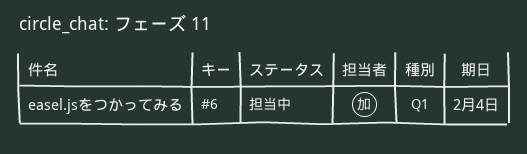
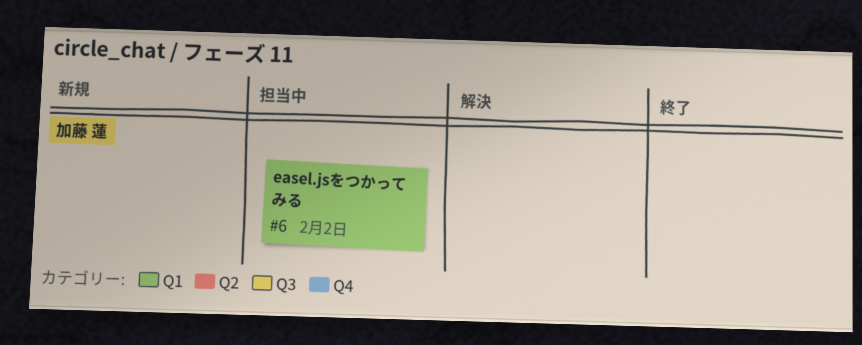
#6, due: Feb 4 -> Feb 2

